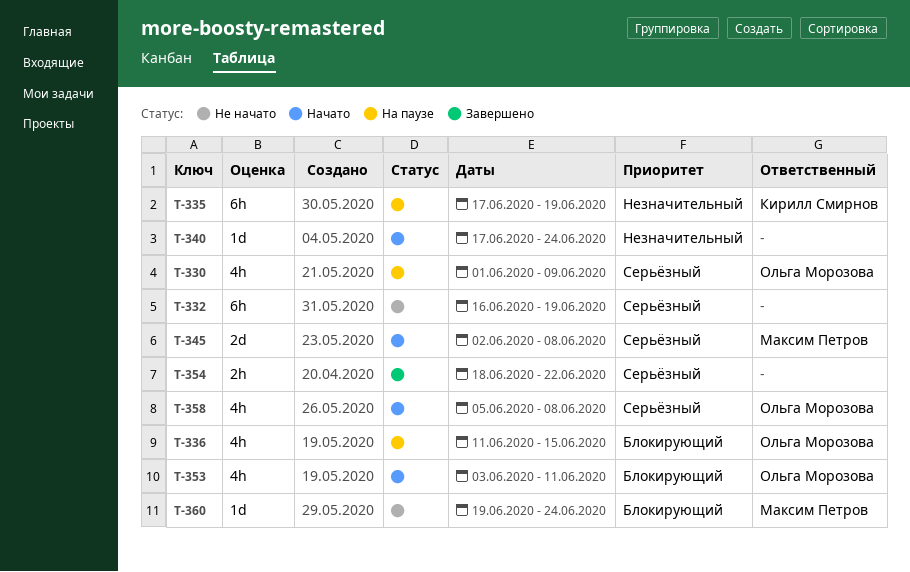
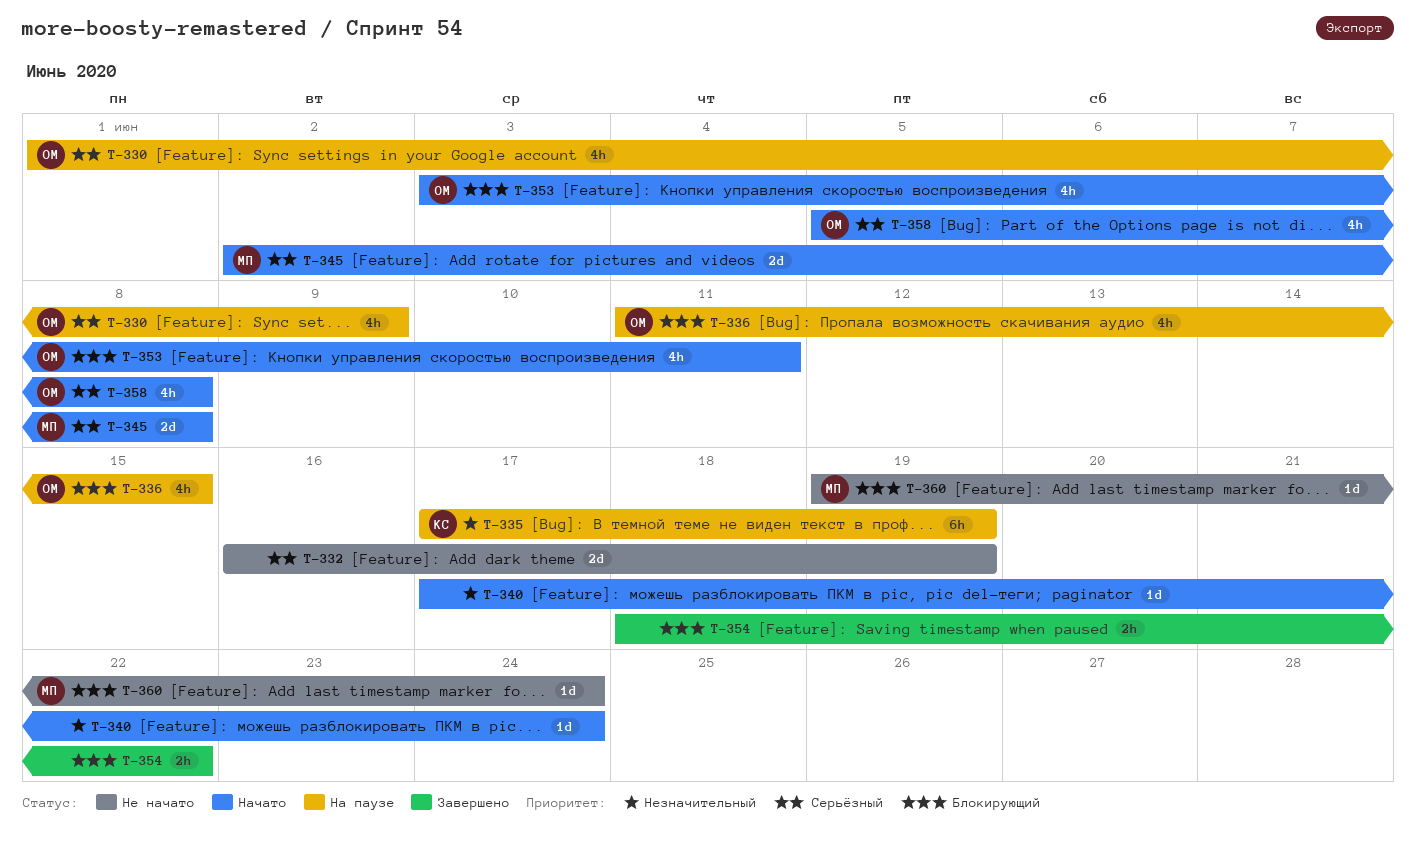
T-332, estimate: 6h -> 2d
T-354, priority: Серьёзный -> Блокирующий

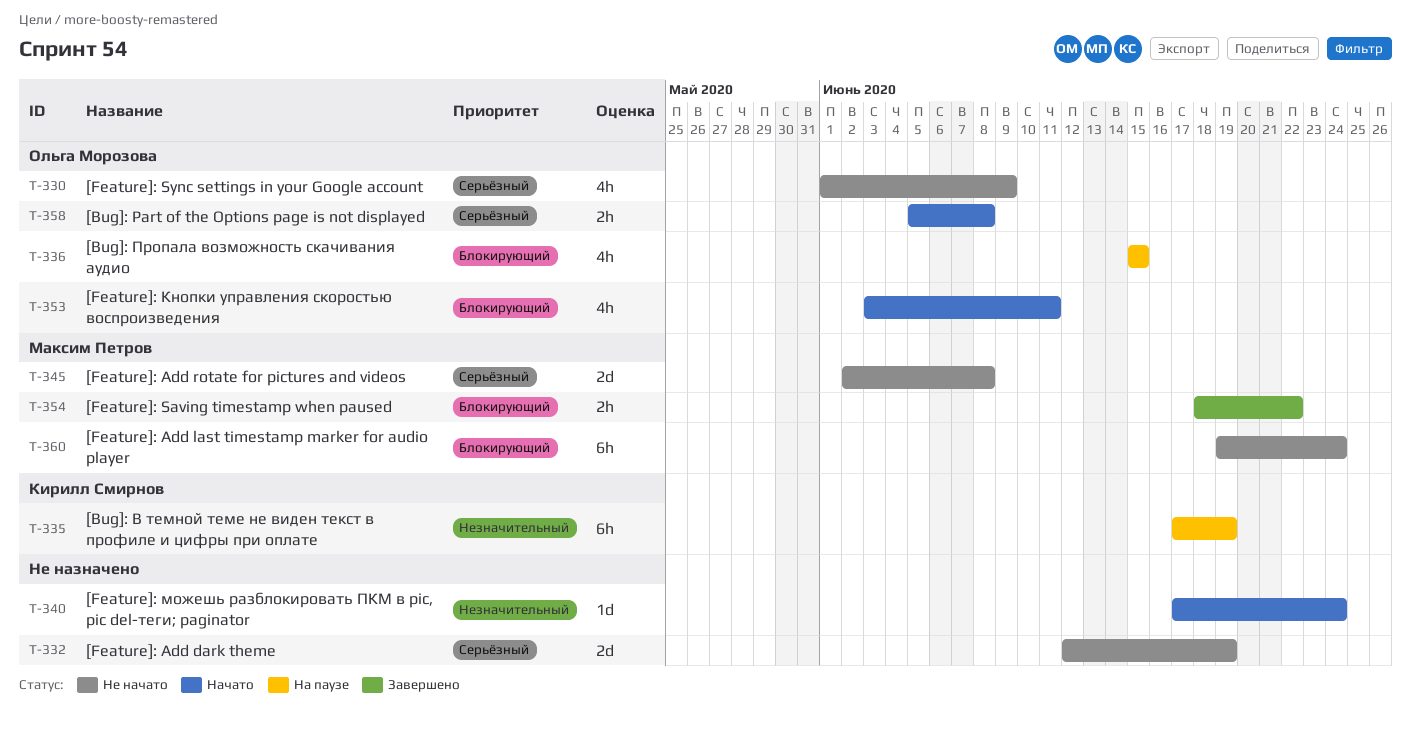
T-330, status: На паузе -> Не начато
T-332, start: Jun 16 -> Jun 12
T-336, start: Jun 11 -> Jun 15
T-345, status: Начато -> Не начато
T-354, owner: none -> Максим Петров
T-358, estimate: 4h -> 2h
T-360, estimate: 1d -> 6h

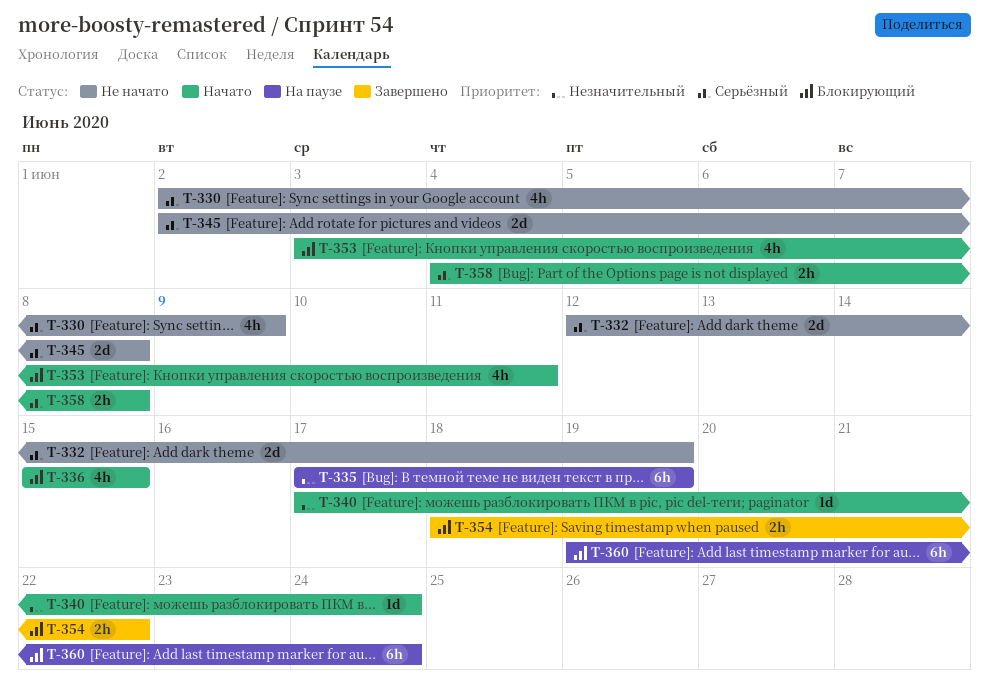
T-330, start: Jun 1 -> Jun 2
T-336, status: На паузе -> Начато
T-358, start: Jun 5 -> Jun 4
T-360, status: Не начато -> На паузе

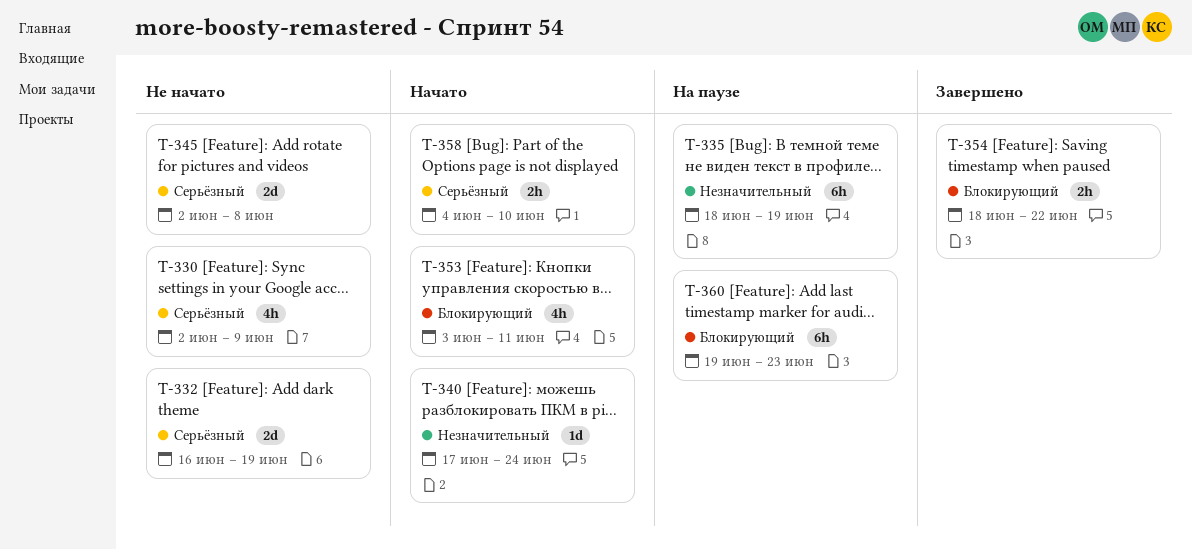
T-332, start: Jun 12 -> Jun 16
T-335, start: Jun 17 -> Jun 18
T-336: present -> none
T-358, due: Jun 8 -> Jun 10
T-360, due: Jun 24 -> Jun 23

